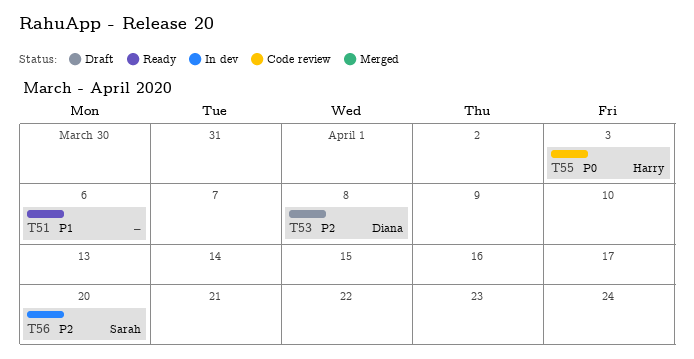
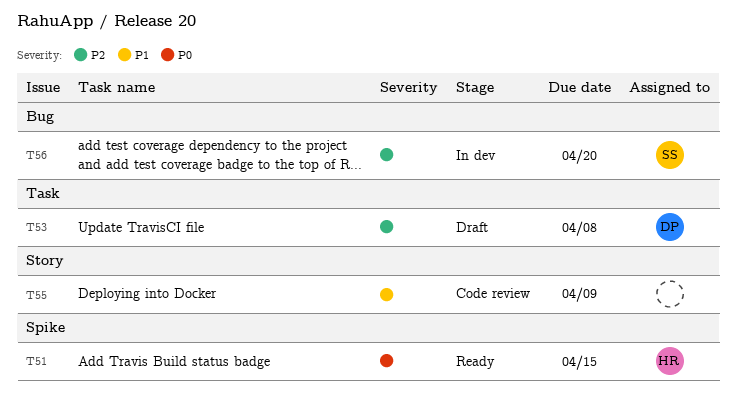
T51, owner: none -> Harry
T51, priority: P1 -> P0
T51, due: Apr 6 -> Apr 15
T55, owner: Harry -> none
T55, priority: P0 -> P1
T55, due: Apr 3 -> Apr 9

